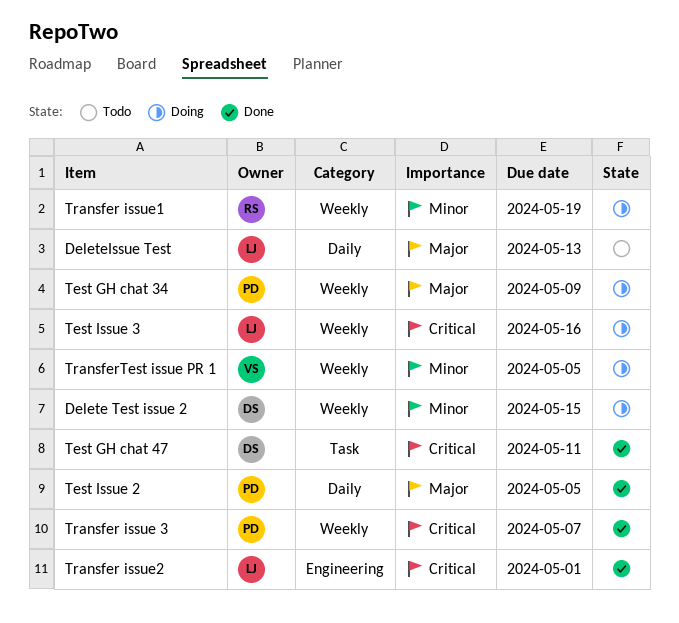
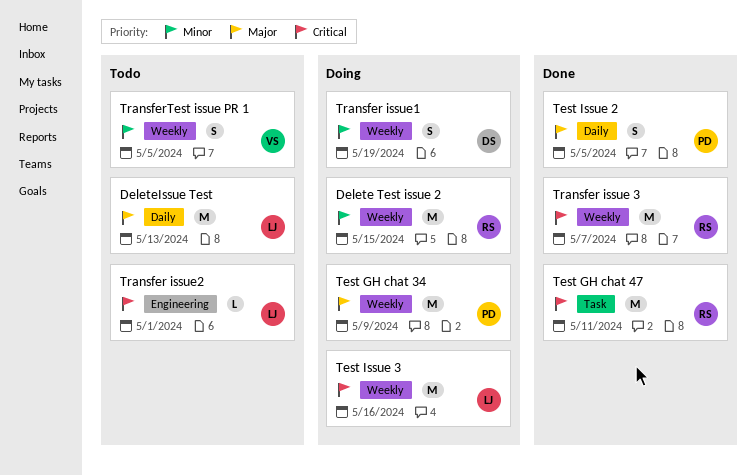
Delete Test issue 2, owner: DS -> RS
Test GH chat 47, owner: DS -> RS
Transfer issue 3, owner: PD -> RS
Transfer issue1, owner: RS -> DS
Transfer issue2, status: Done -> Todo
TransferTest issue PR 1, status: Doing -> Todo

